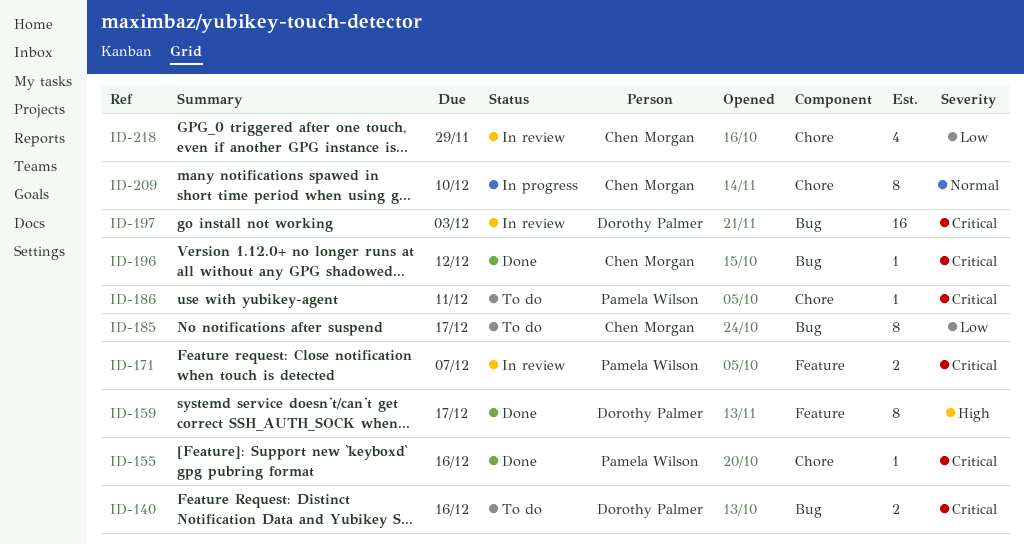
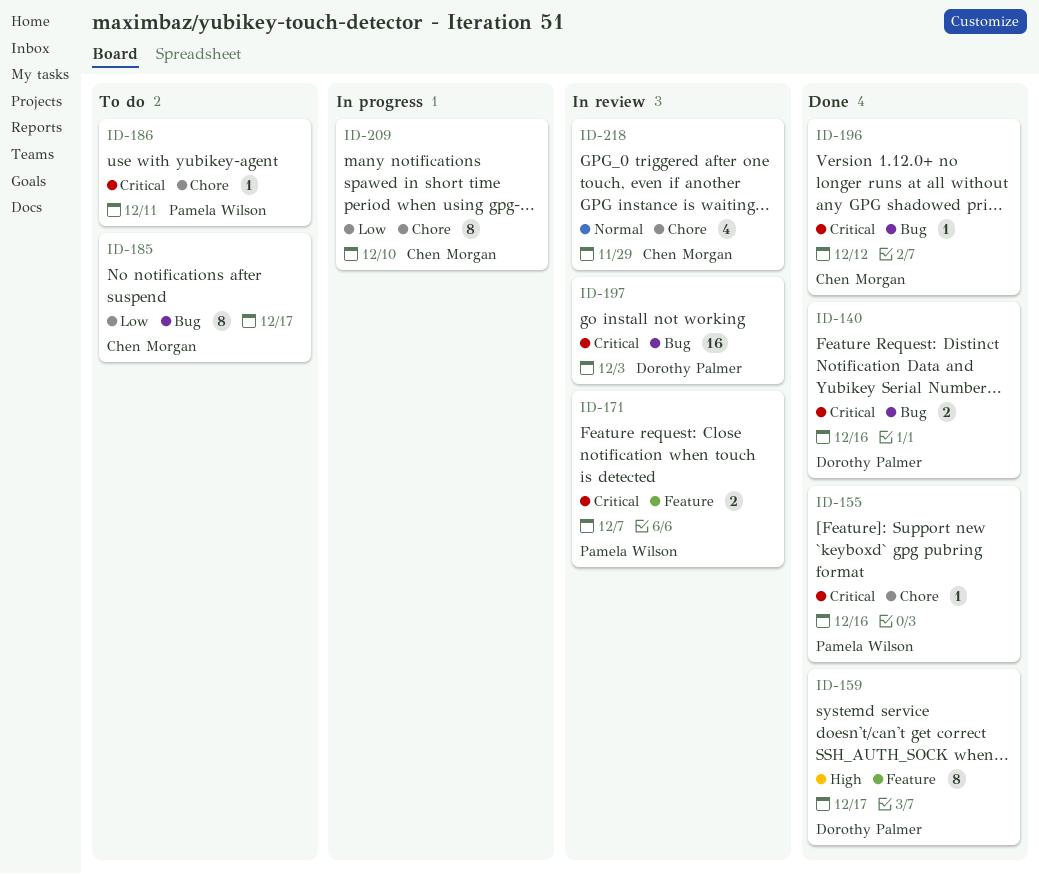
ID-140, status: To do -> Done
ID-209, priority: Normal -> Low
ID-218, priority: Low -> Normal

